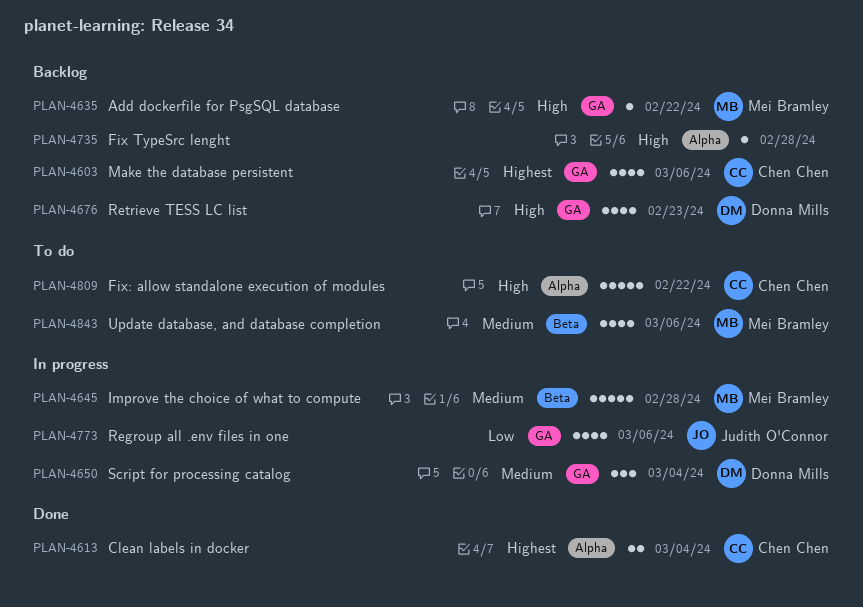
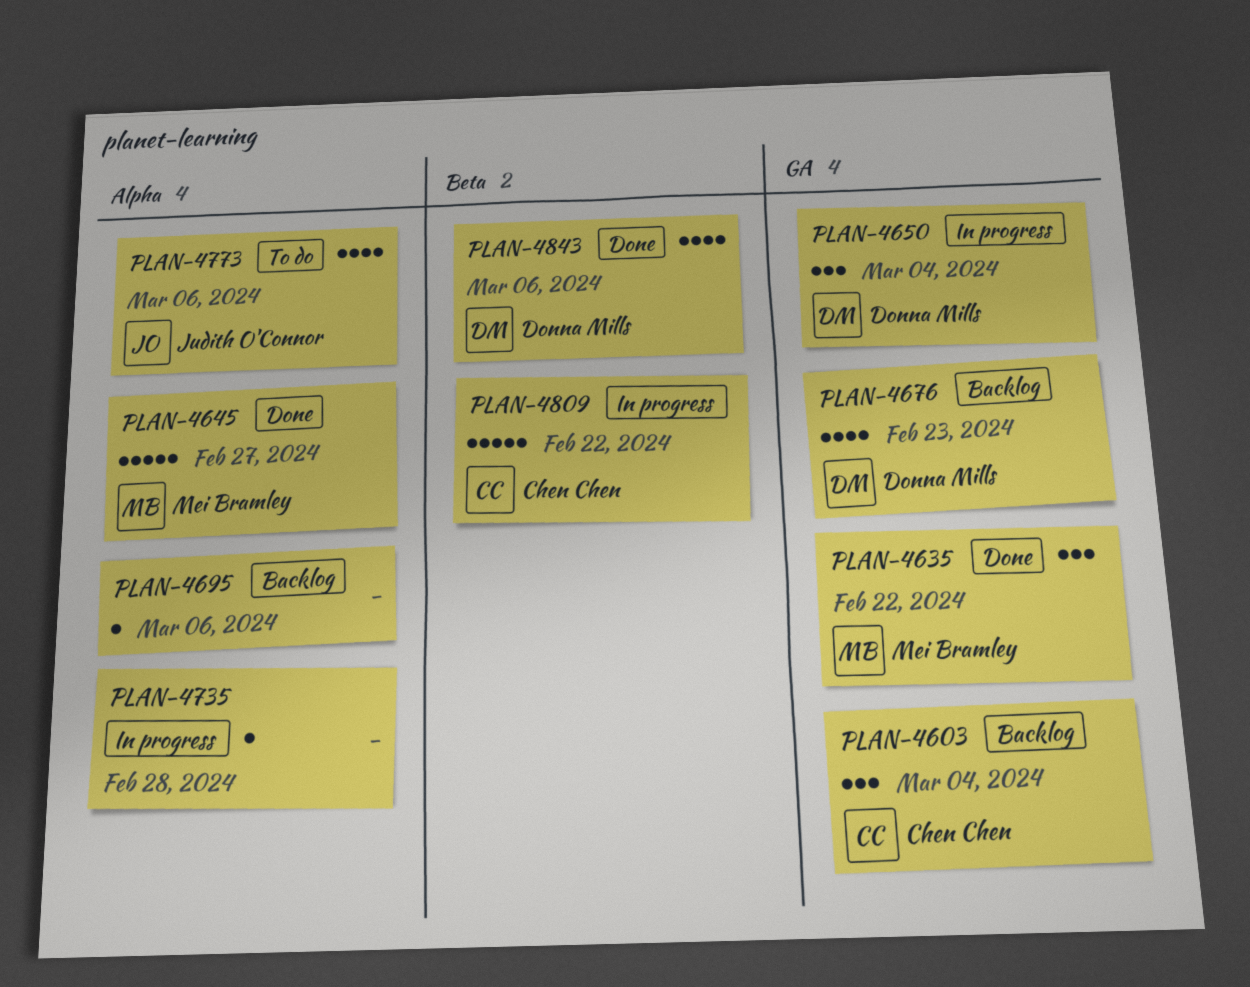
PLAN-4603, estimate: 4 -> 3
PLAN-4603, due: Mar 6 -> Mar 4
PLAN-4613: present -> none
PLAN-4635, status: Backlog -> Done
PLAN-4635, estimate: 1 -> 3
PLAN-4645, status: In progress -> Done
PLAN-4645, label: Beta -> Alpha
PLAN-4645, due: Feb 28 -> Feb 27
PLAN-4695: none -> present
PLAN-4735, status: Backlog -> In progress
PLAN-4773, status: In progress -> To do
PLAN-4773, label: GA -> Alpha
PLAN-4809, status: To do -> In progress
PLAN-4809, label: Alpha -> Beta
PLAN-4843, status: To do -> Done
PLAN-4843, owner: Mei Bramley -> Donna Mills

